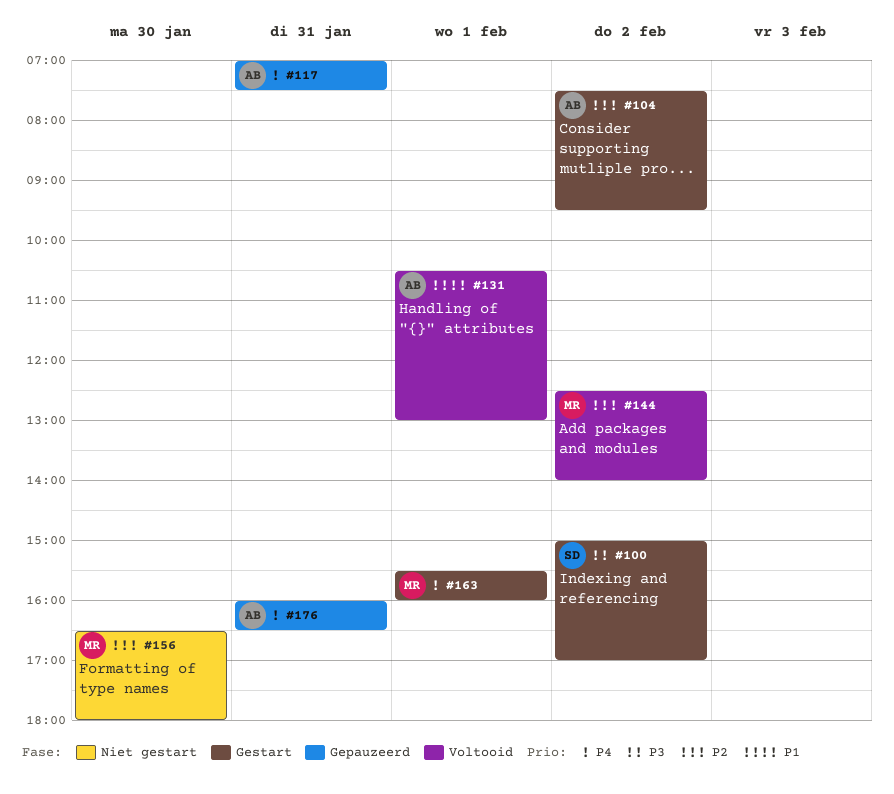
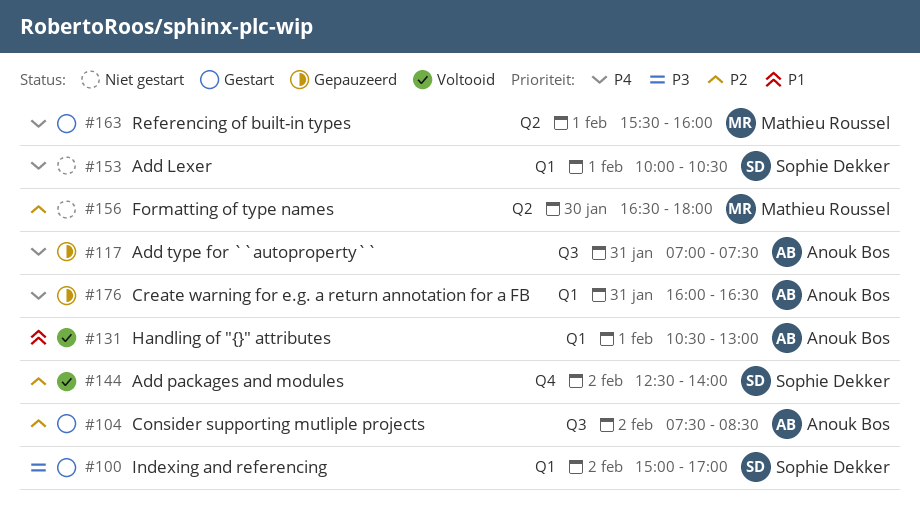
#104, ends: 09:30 -> 08:30
#144, owner: Mathieu Roussel -> Sophie Dekker
#153: none -> present

